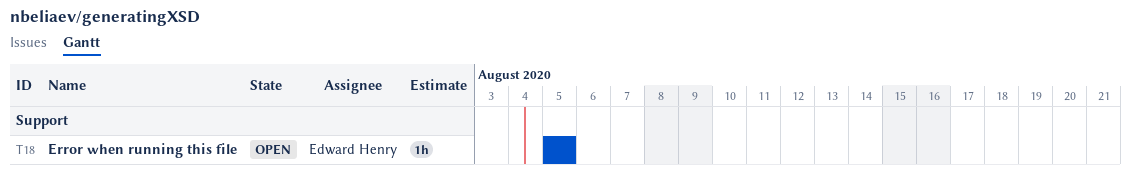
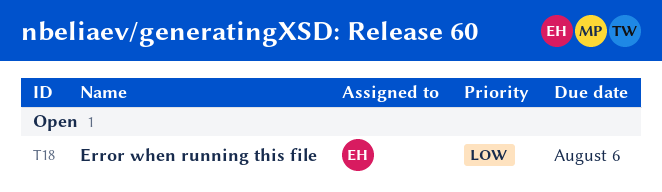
T18, due: Aug 5 -> Aug 6

